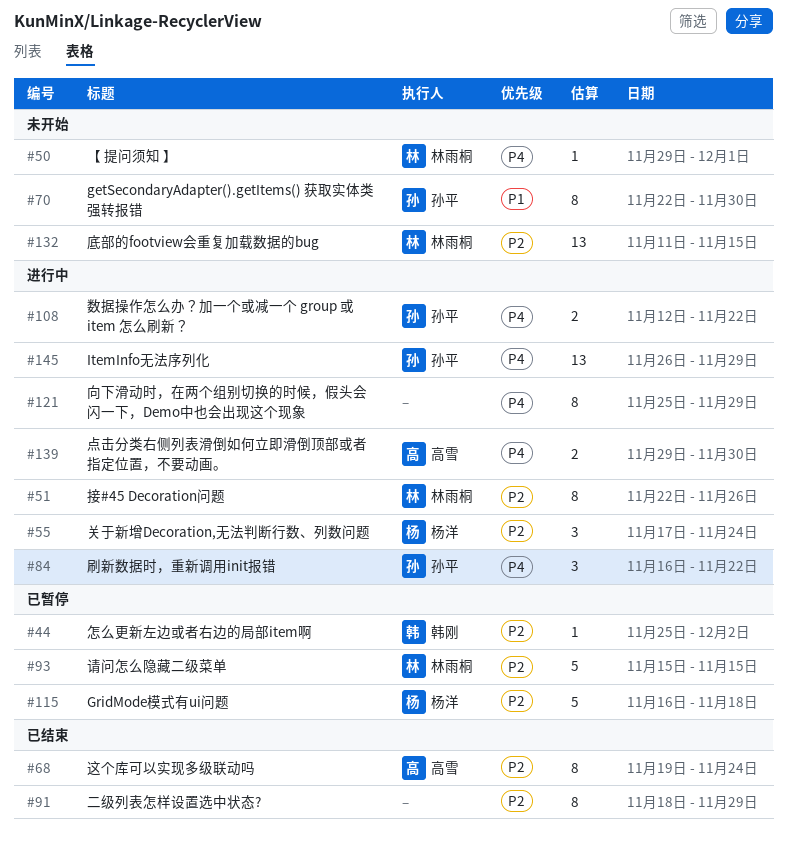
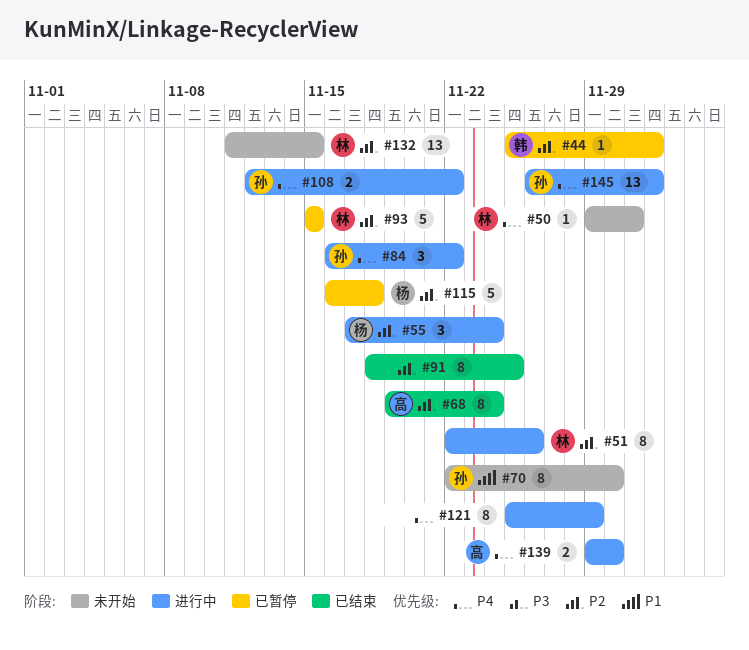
#91, due: Nov 29 -> Nov 25
#145, due: Nov 29 -> Dec 2

